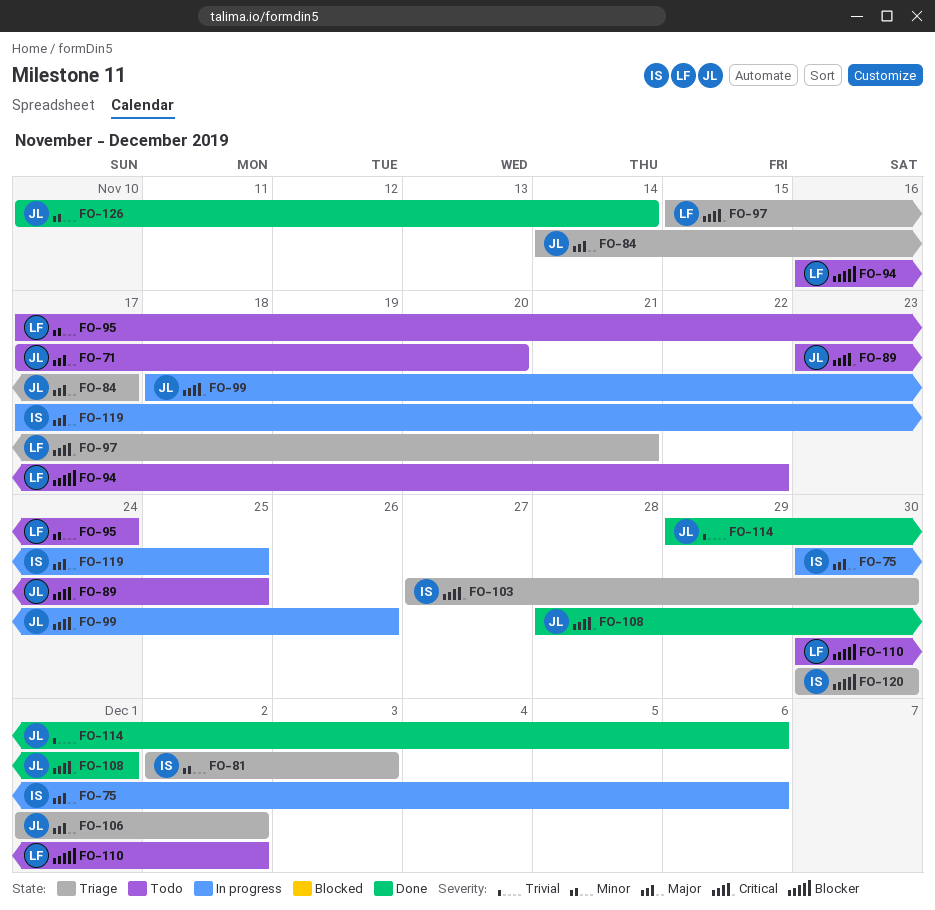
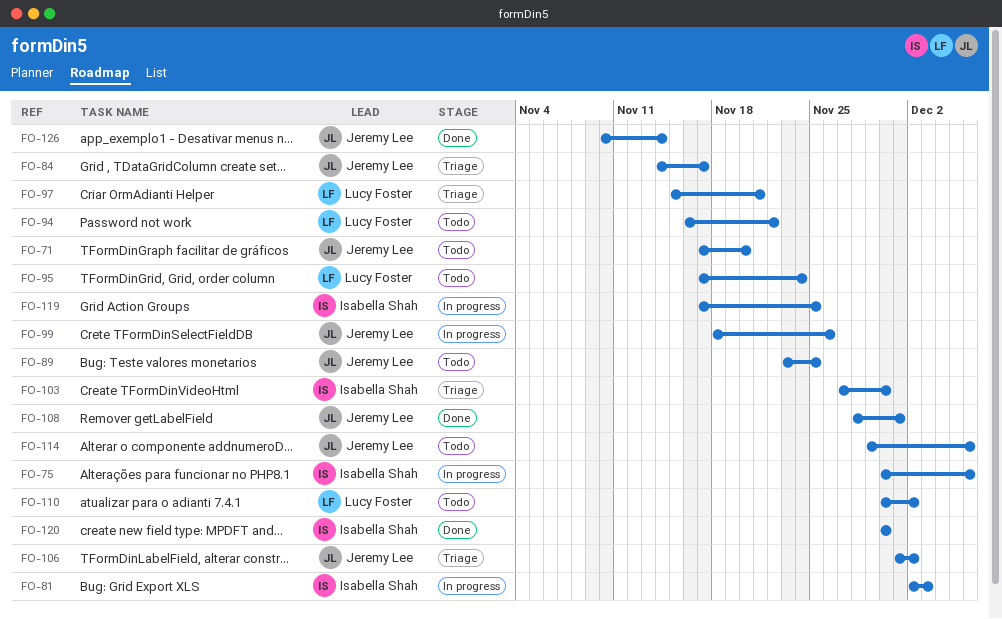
FO-81, status: Triage -> In progress
FO-114, status: Done -> Todo
FO-120, status: Triage -> Done

